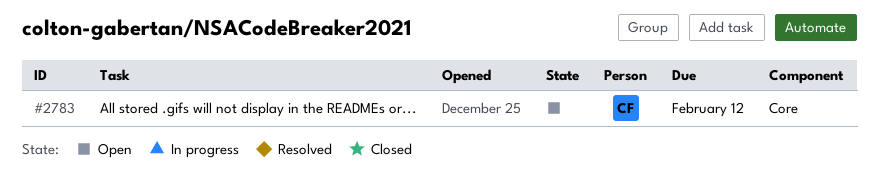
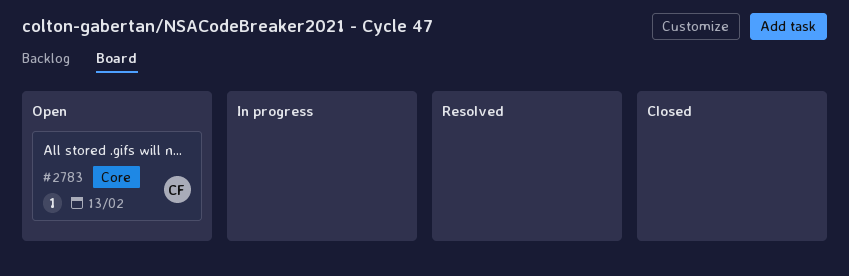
#2783, due: Feb 12 -> Feb 13

